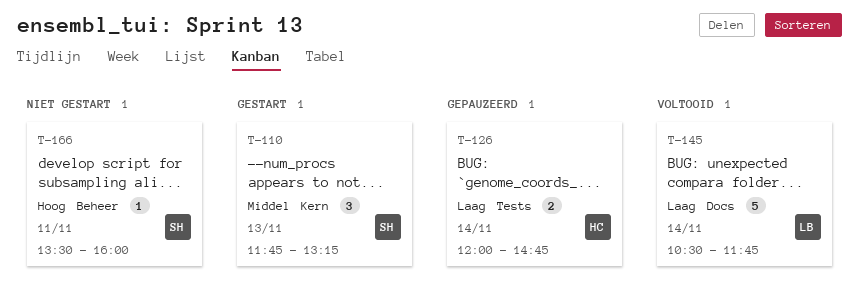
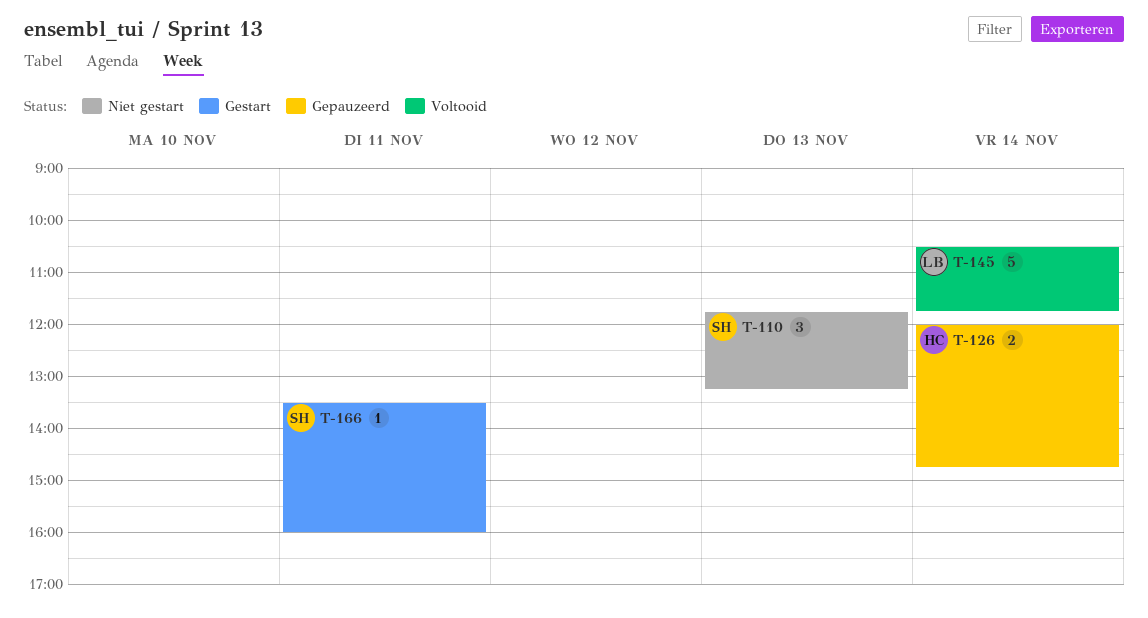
T-110, status: Gestart -> Niet gestart
T-166, status: Niet gestart -> Gestart

